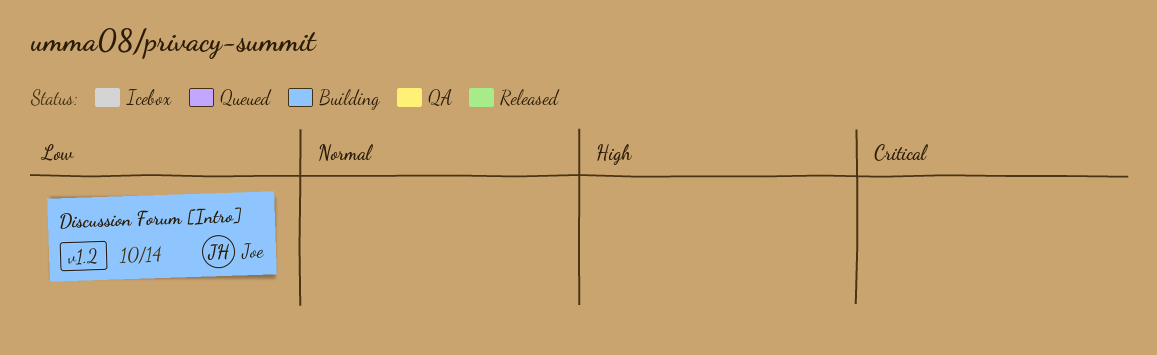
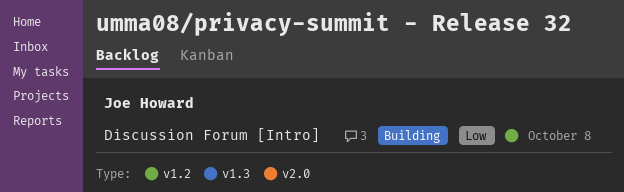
Discussion Forum [Intro], due: Oct 14 -> Oct 8

